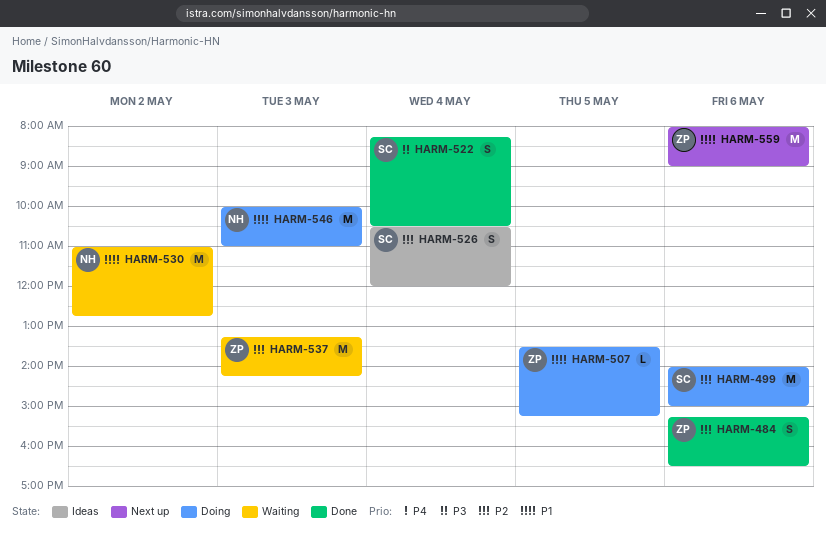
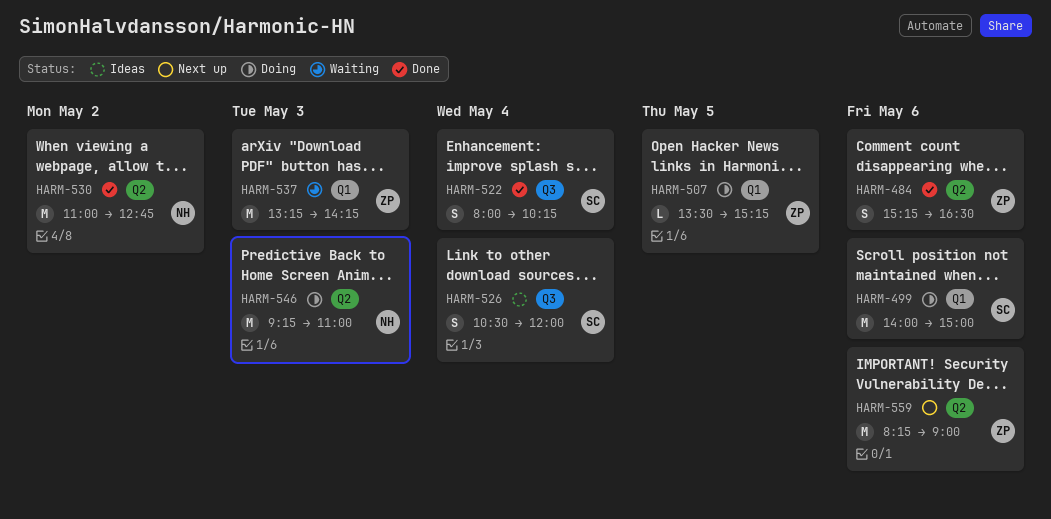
HARM-522, begins: 08:15 -> 08:00
HARM-522, ends: 10:30 -> 10:15
HARM-530, status: Waiting -> Done
HARM-546, begins: 10:00 -> 09:15
HARM-559, begins: 08:00 -> 08:15

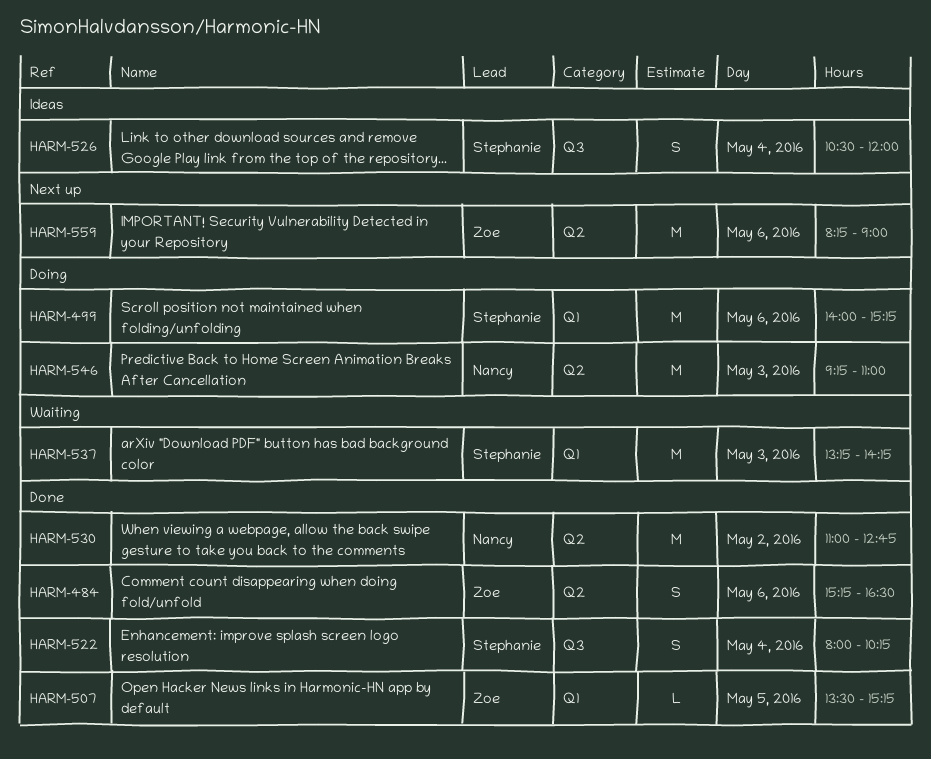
HARM-499, ends: 15:00 -> 15:15
HARM-507, status: Doing -> Done
HARM-537, owner: Zoe -> Stephanie

